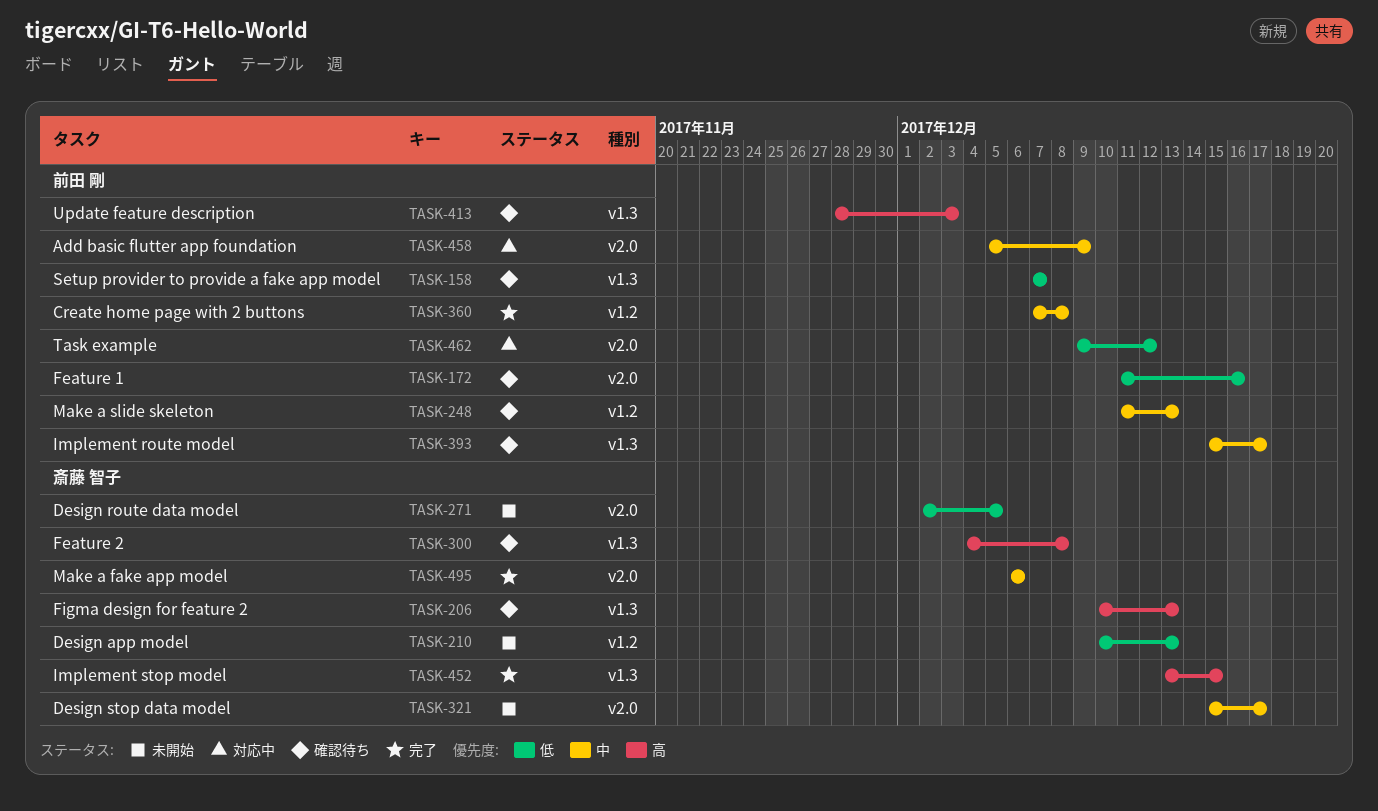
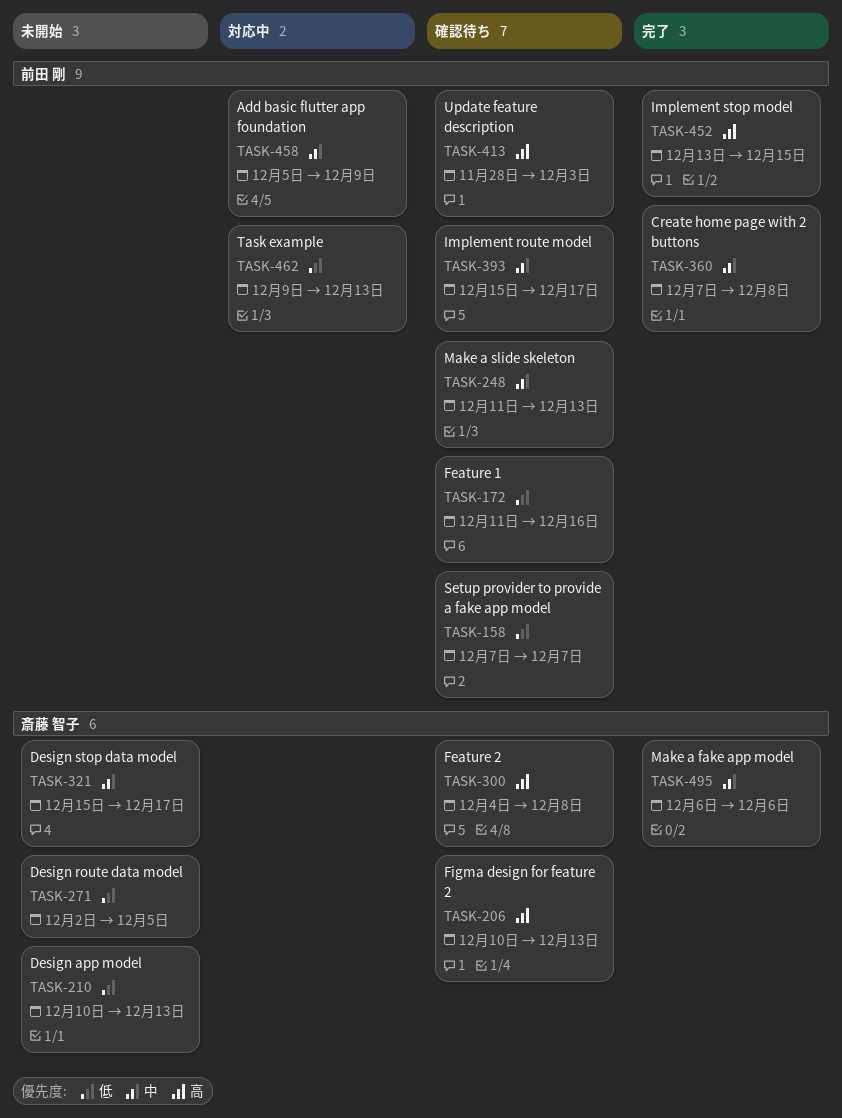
TASK-452, owner: 斎藤 智子 -> 前田 剛
TASK-462, due: Dec 12 -> Dec 13

